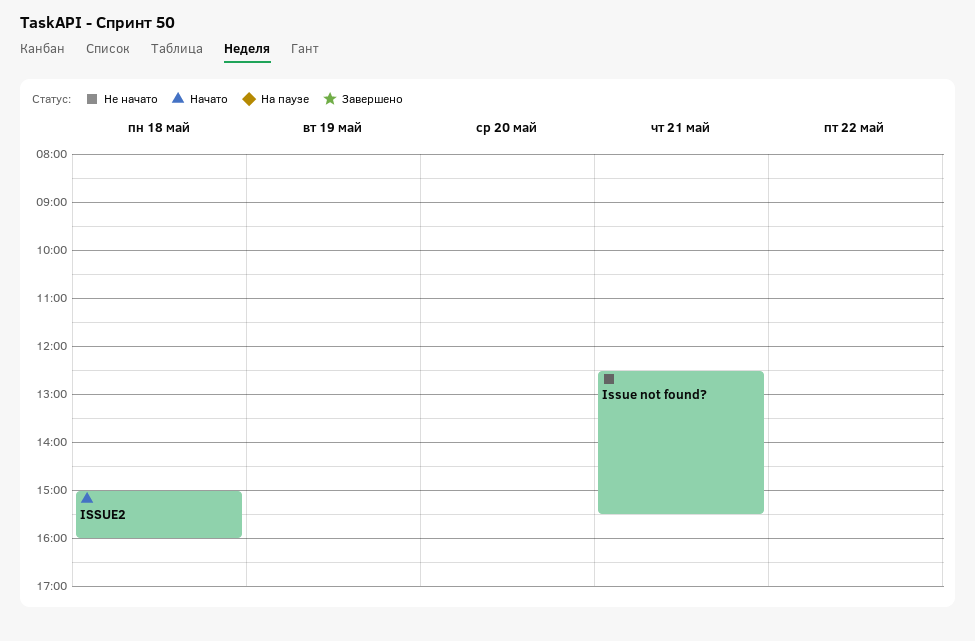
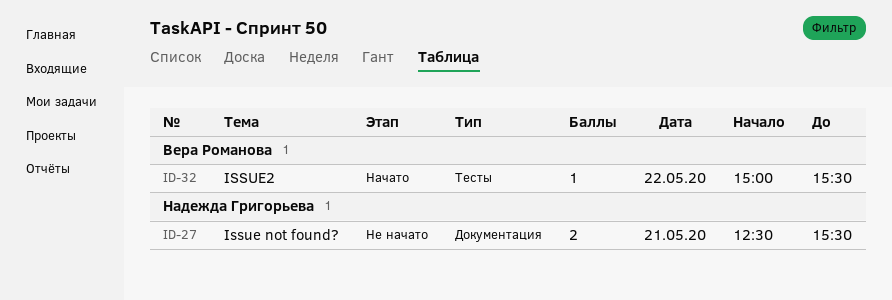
ISSUE2, day: May 18 -> May 22
ISSUE2, ends: 16:00 -> 15:30

